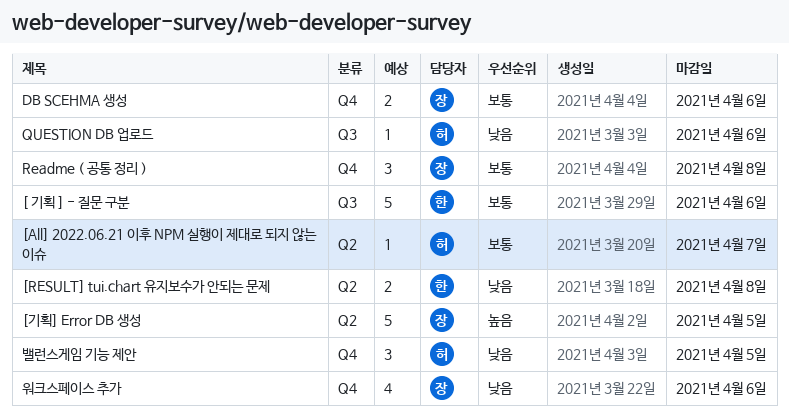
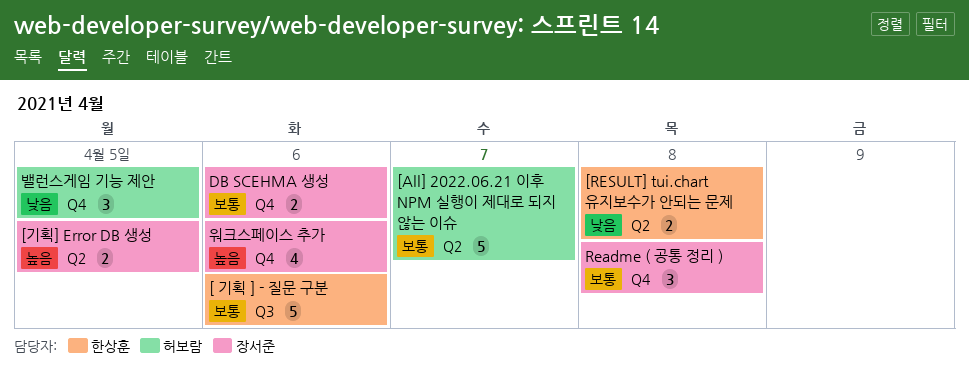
[All] 2022.06.21 이후 NPM 실행이 제대로 되지 않는 이슈, estimate: 1 -> 5
[기획] Error DB 생성, estimate: 5 -> 2
QUESTION DB 업로드: present -> none
워크스페이스 추가, priority: 낮음 -> 높음

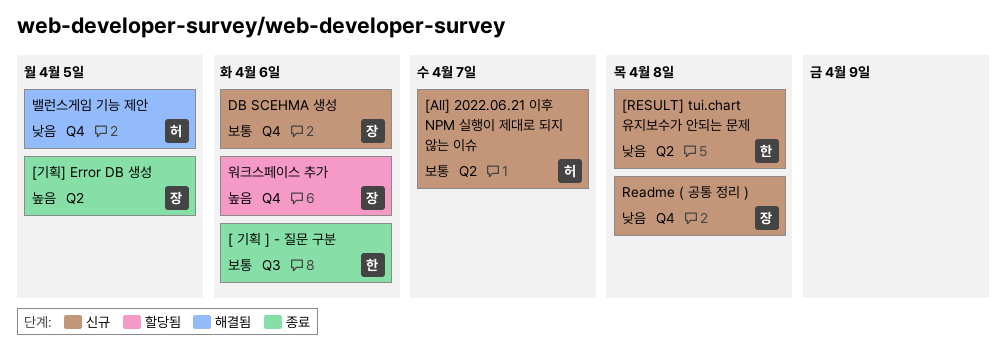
Readme ( 공통 정리 ), priority: 보통 -> 낮음

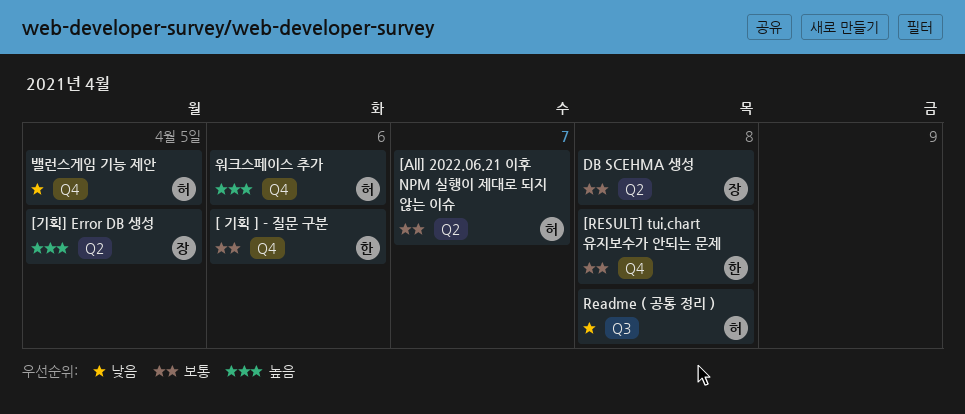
[ 기획 ] - 질문 구분, label: Q3 -> Q4
[RESULT] tui.chart 유지보수가 안되는 문제, priority: 낮음 -> 보통
[RESULT] tui.chart 유지보수가 안되는 문제, label: Q2 -> Q4
DB SCEHMA 생성, label: Q4 -> Q2
DB SCEHMA 생성, due: Apr 6 -> Apr 8
Readme ( 공통 정리 ), owner: 장 -> 허
Readme ( 공통 정리 ), label: Q4 -> Q3
워크스페이스 추가, owner: 장 -> 허

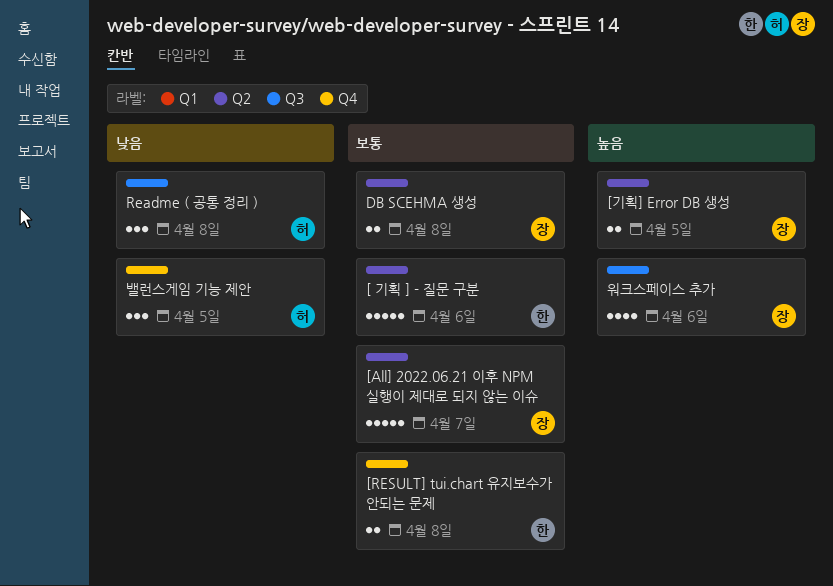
[ 기획 ] - 질문 구분, label: Q4 -> Q2
[All] 2022.06.21 이후 NPM 실행이 제대로 되지 않는 이슈, owner: 허 -> 장
워크스페이스 추가, owner: 허 -> 장
워크스페이스 추가, label: Q4 -> Q3

